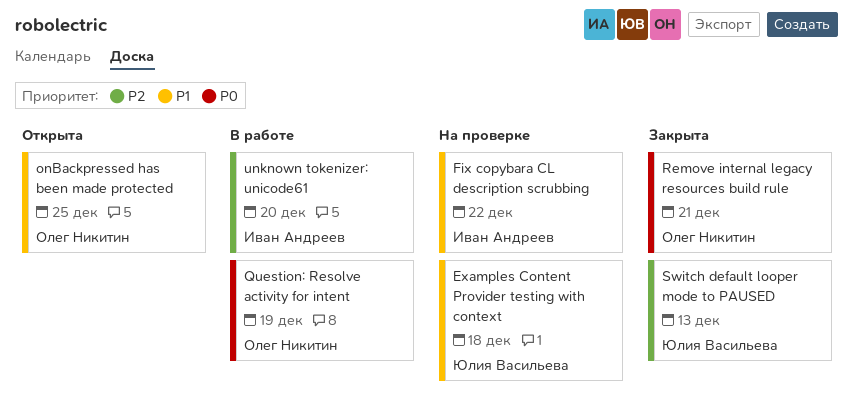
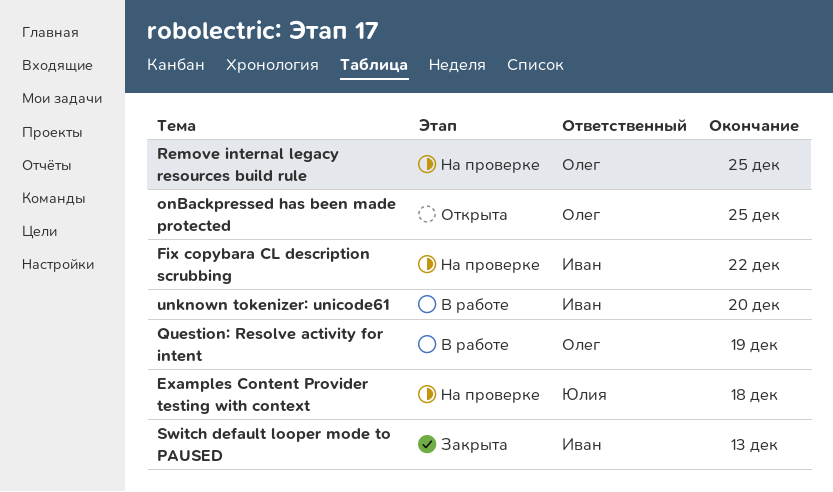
Remove internal legacy resources build rule, status: Закрыта -> На проверке
Remove internal legacy resources build rule, due: Dec 21 -> Dec 25
Switch default looper mode to PAUSED, owner: Юлия Васильева -> Иван Андреев

